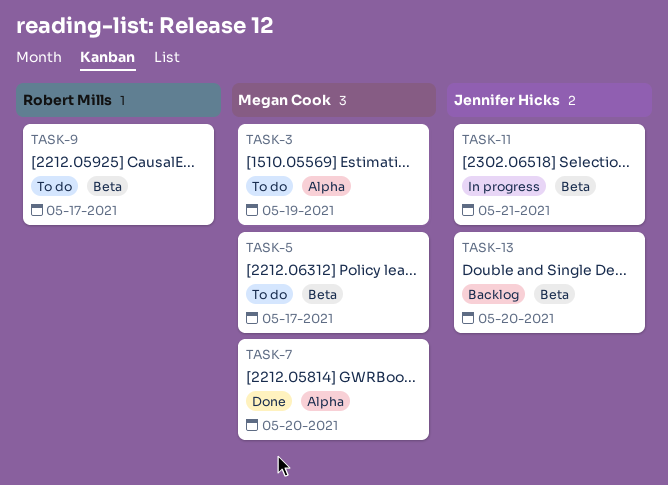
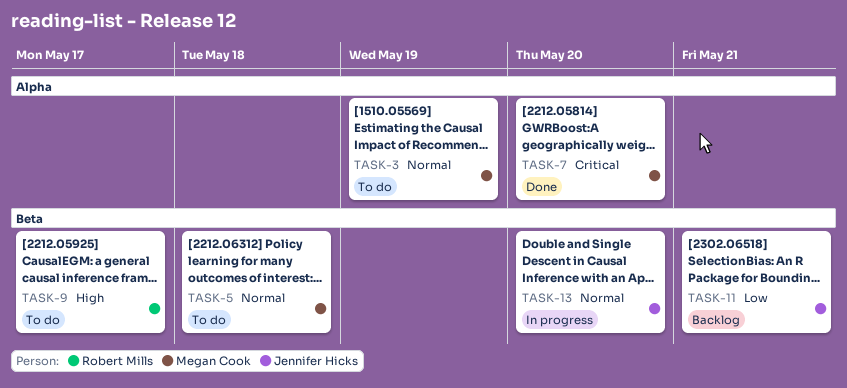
TASK-5, due: May 17 -> May 18
TASK-11, status: In progress -> Backlog
TASK-13, status: Backlog -> In progress

